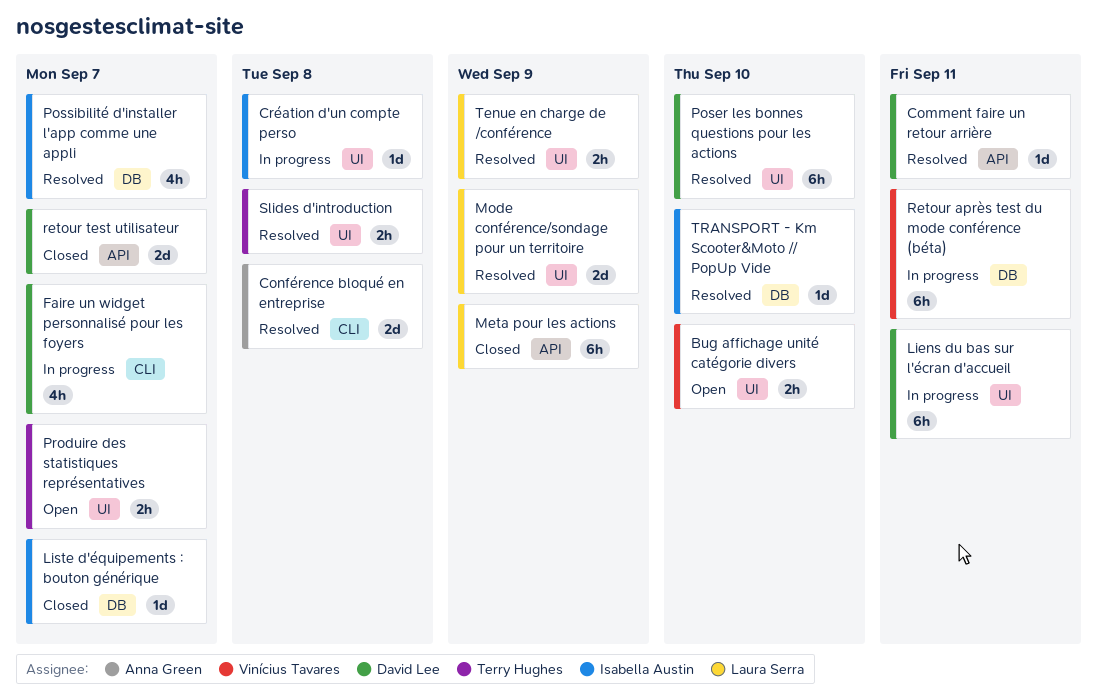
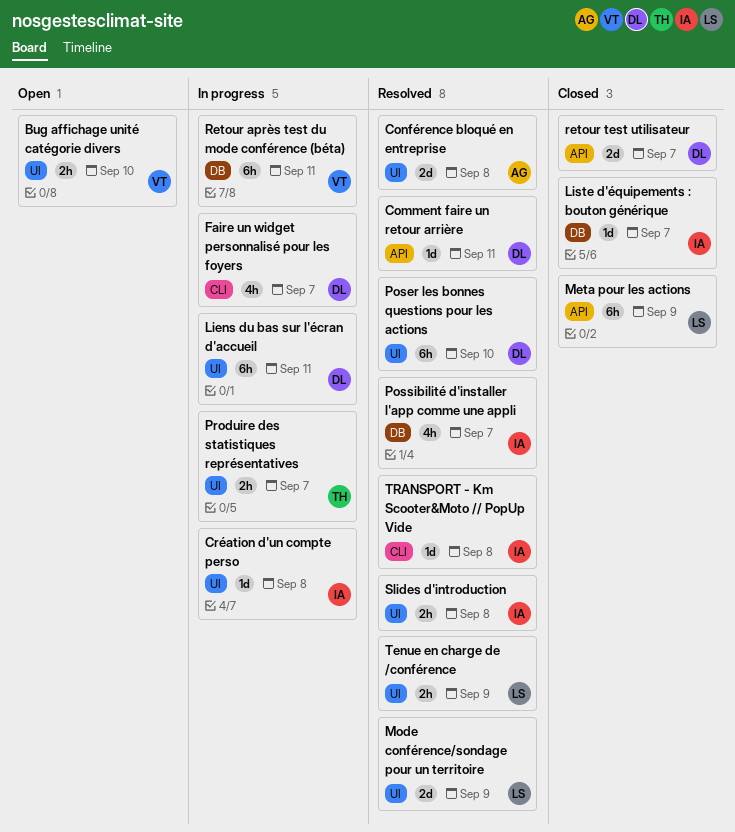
Conférence bloqué en entreprise, label: CLI -> UI
Produire des statistiques représentatives, status: Open -> In progress
Slides d'introduction, owner: Terry Hughes -> Isabella Austin
TRANSPORT - Km Scooter&Moto // PopUp Vide, label: DB -> CLI
TRANSPORT - Km Scooter&Moto // PopUp Vide, due: Sep 10 -> Sep 8

